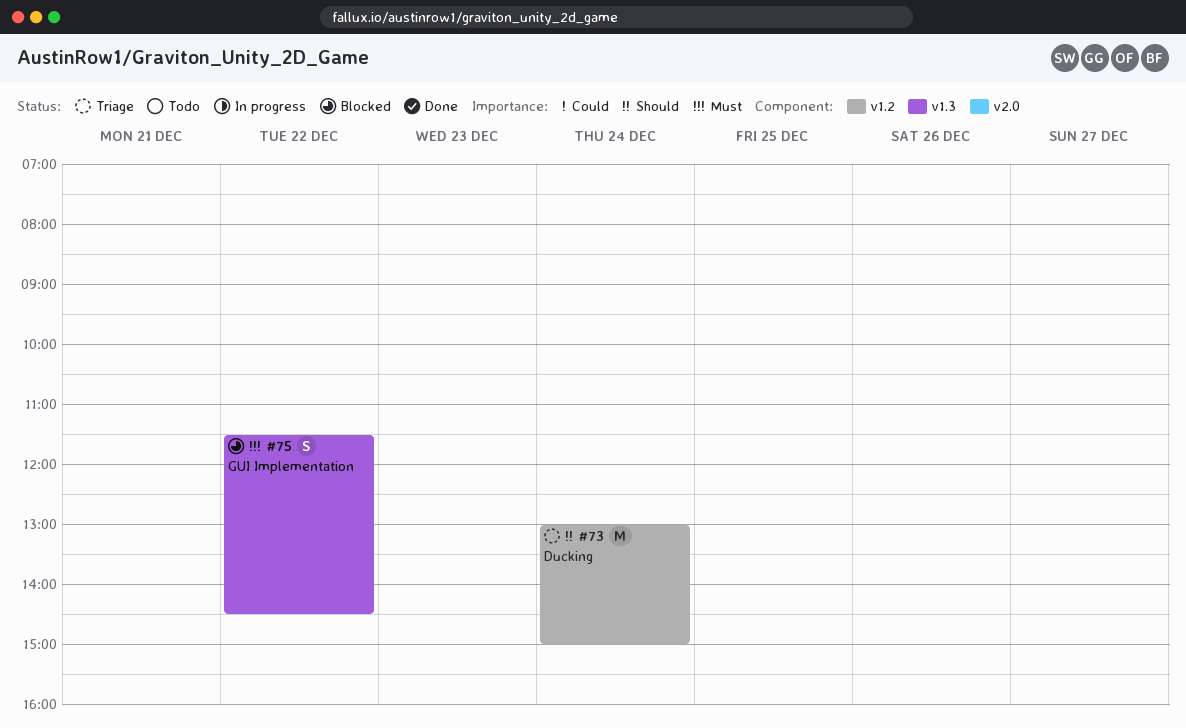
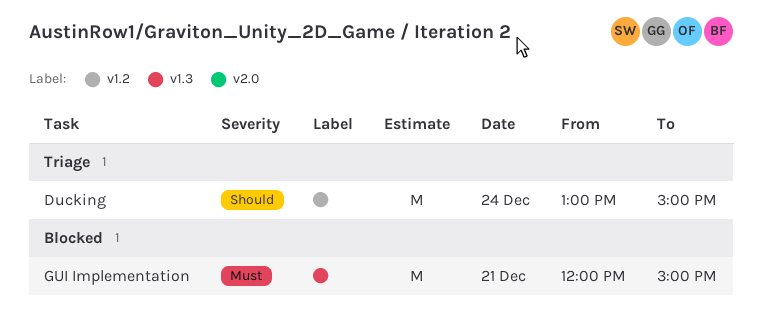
GUI Implementation, estimate: S -> M
GUI Implementation, day: Dec 22 -> Dec 21
GUI Implementation, begins: 11:30 -> 12:00
GUI Implementation, ends: 14:30 -> 15:00

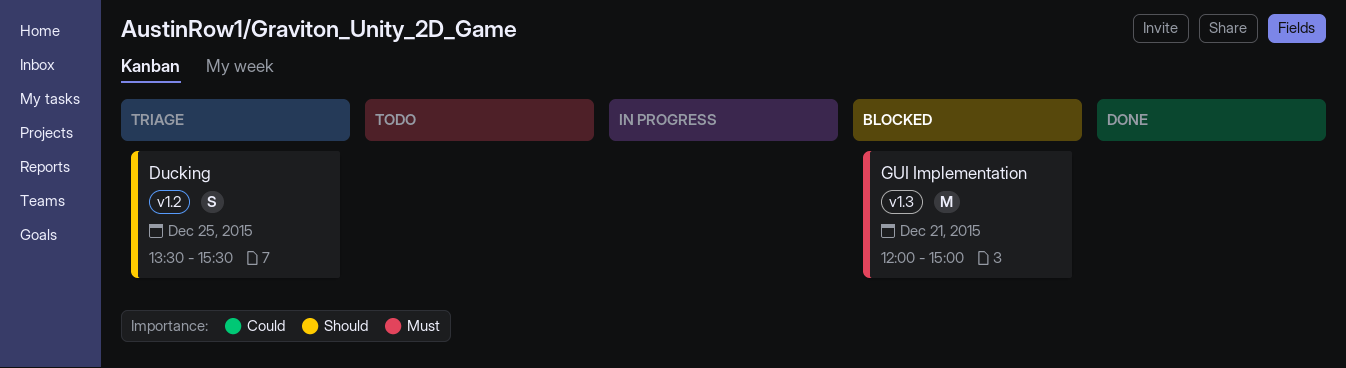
Ducking, estimate: M -> S
Ducking, day: Dec 24 -> Dec 25
Ducking, begins: 13:00 -> 13:30
Ducking, ends: 15:00 -> 15:30

